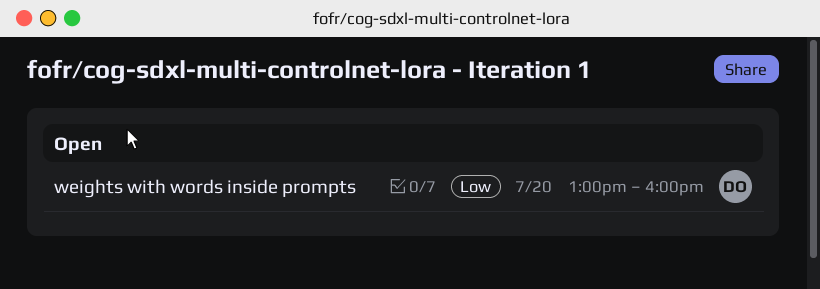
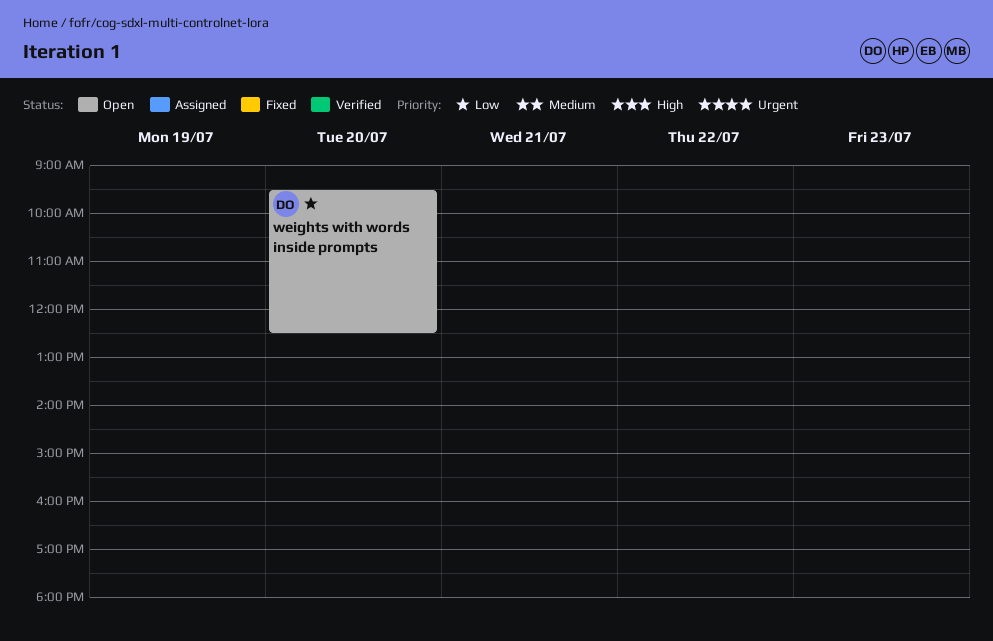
weights with words inside prompts, begins: 13:00 -> 09:30
weights with words inside prompts, ends: 16:00 -> 12:30

